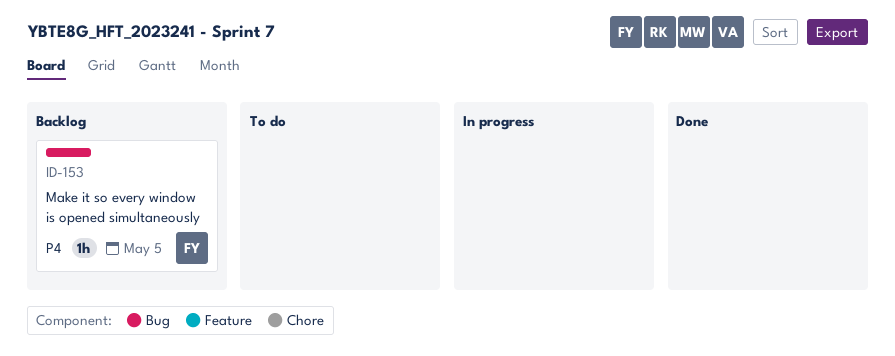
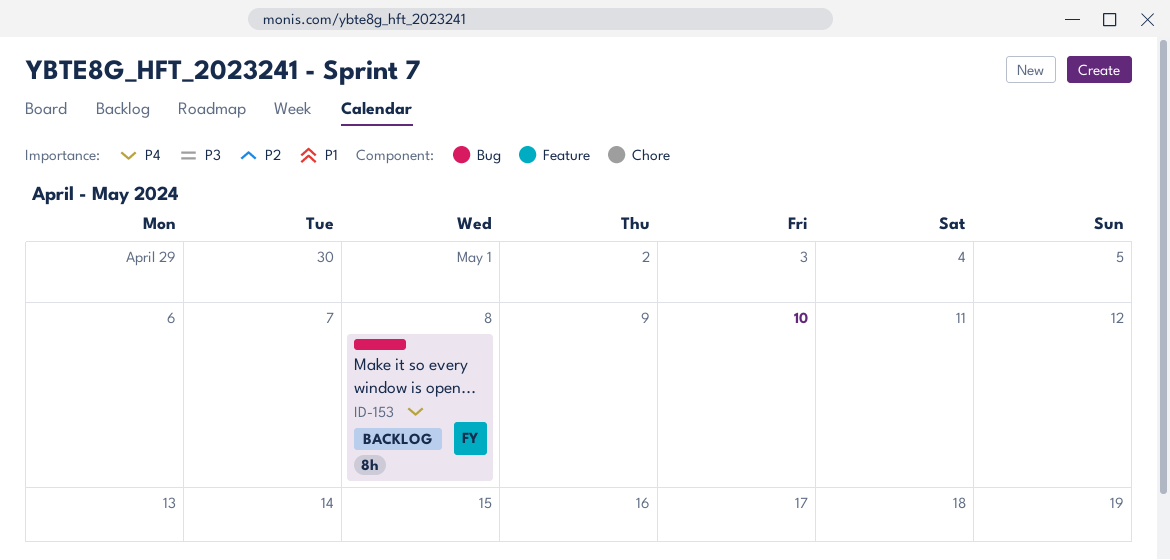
ID-153, estimate: 1h -> 8h
ID-153, due: May 5 -> May 8

